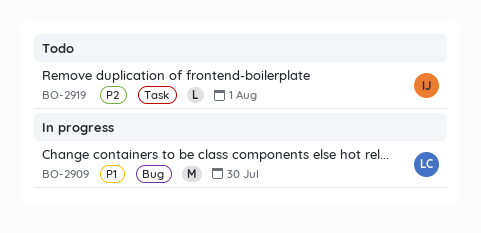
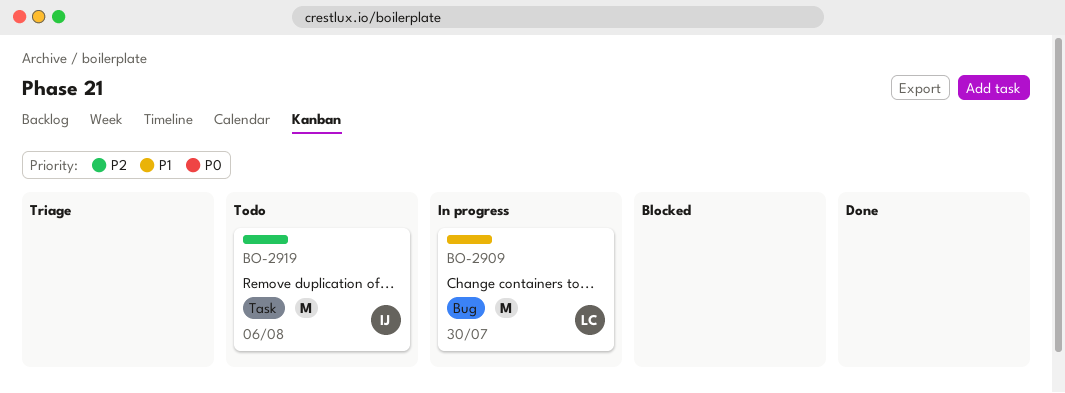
BO-2919, estimate: L -> M
BO-2919, due: Aug 1 -> Aug 6

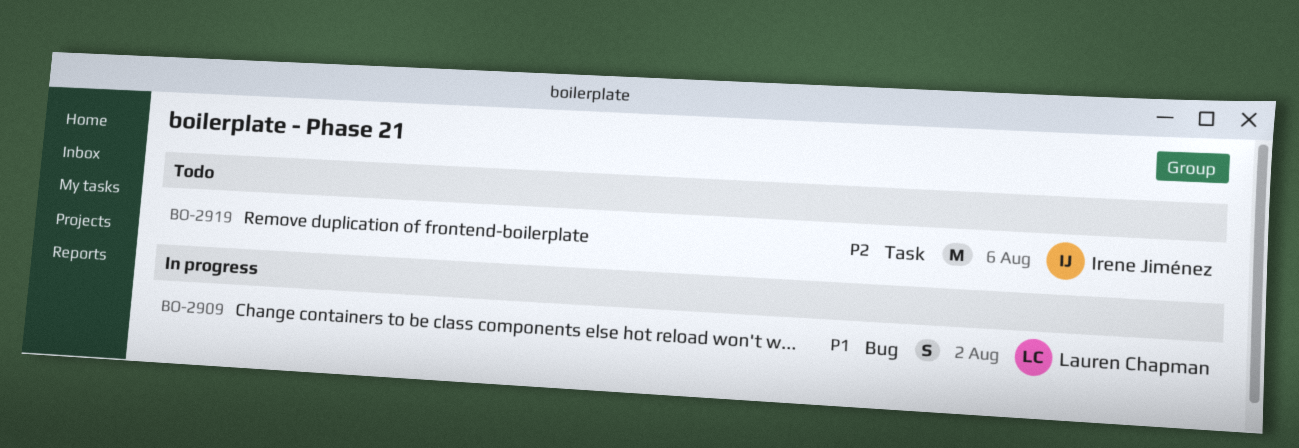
BO-2909, estimate: M -> S
BO-2909, due: Jul 30 -> Aug 2

